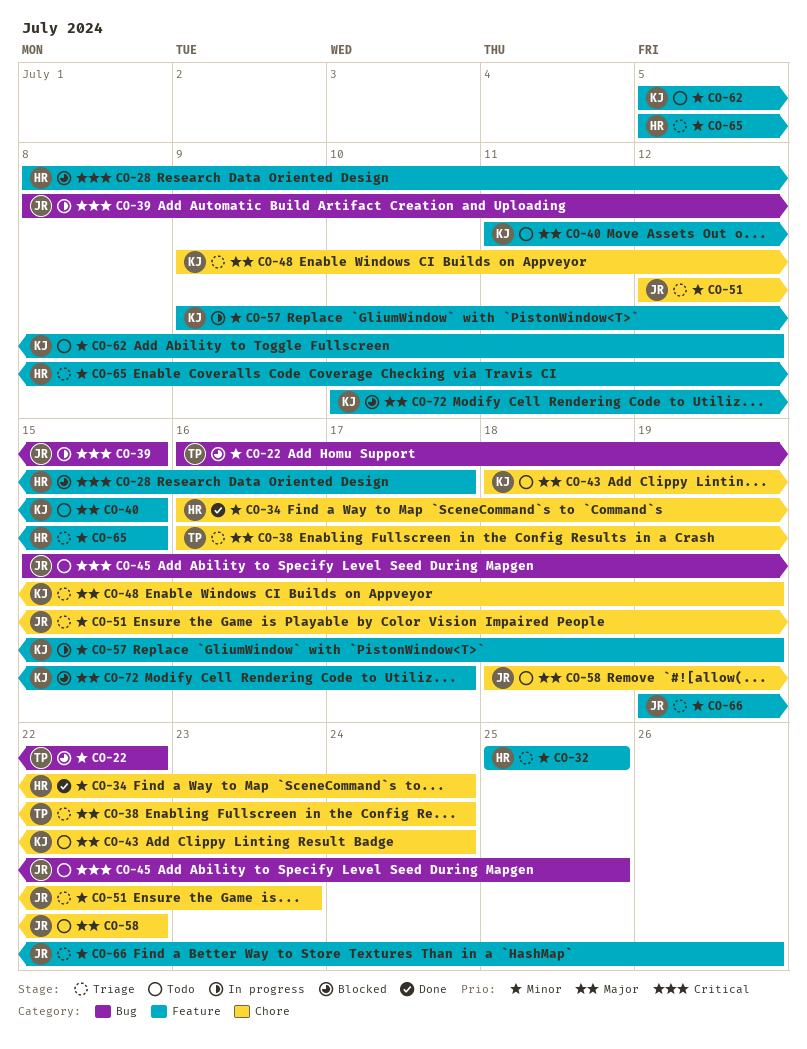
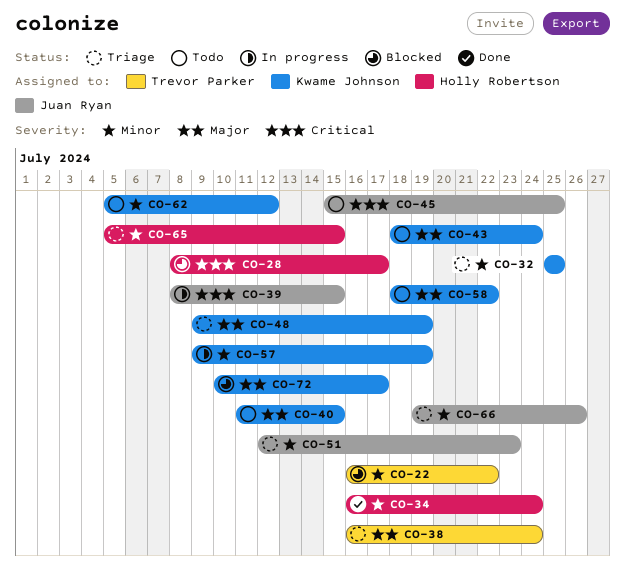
CO-32, owner: Holly Robertson -> Kwame Johnson
CO-58, owner: Juan Ryan -> Kwame Johnson

